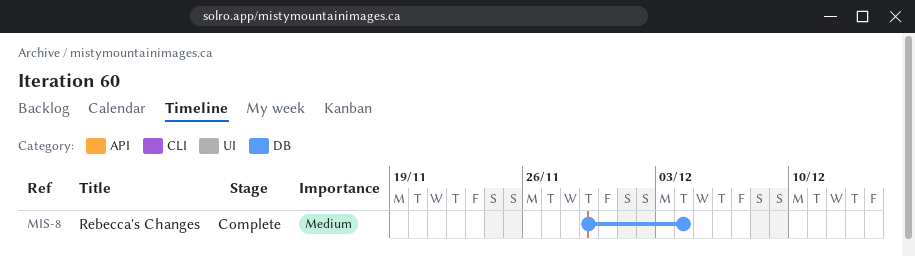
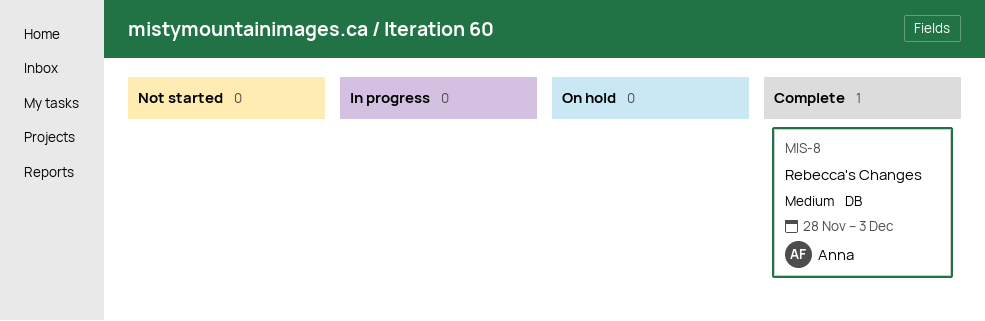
MIS-8, start: Nov 29 -> Nov 28
MIS-8, due: Dec 4 -> Dec 3

